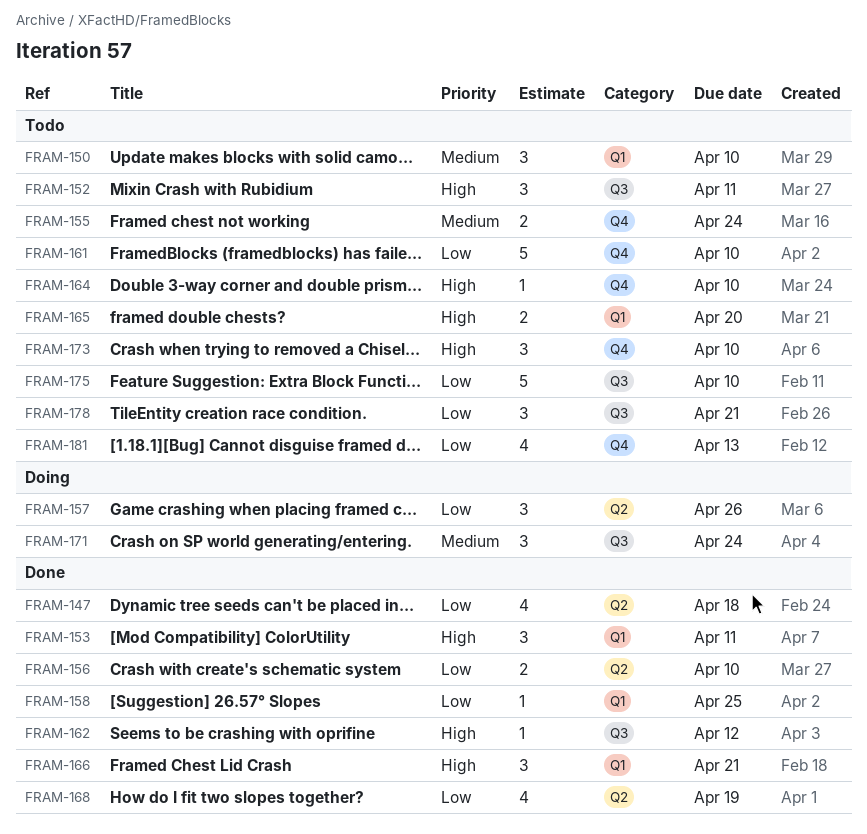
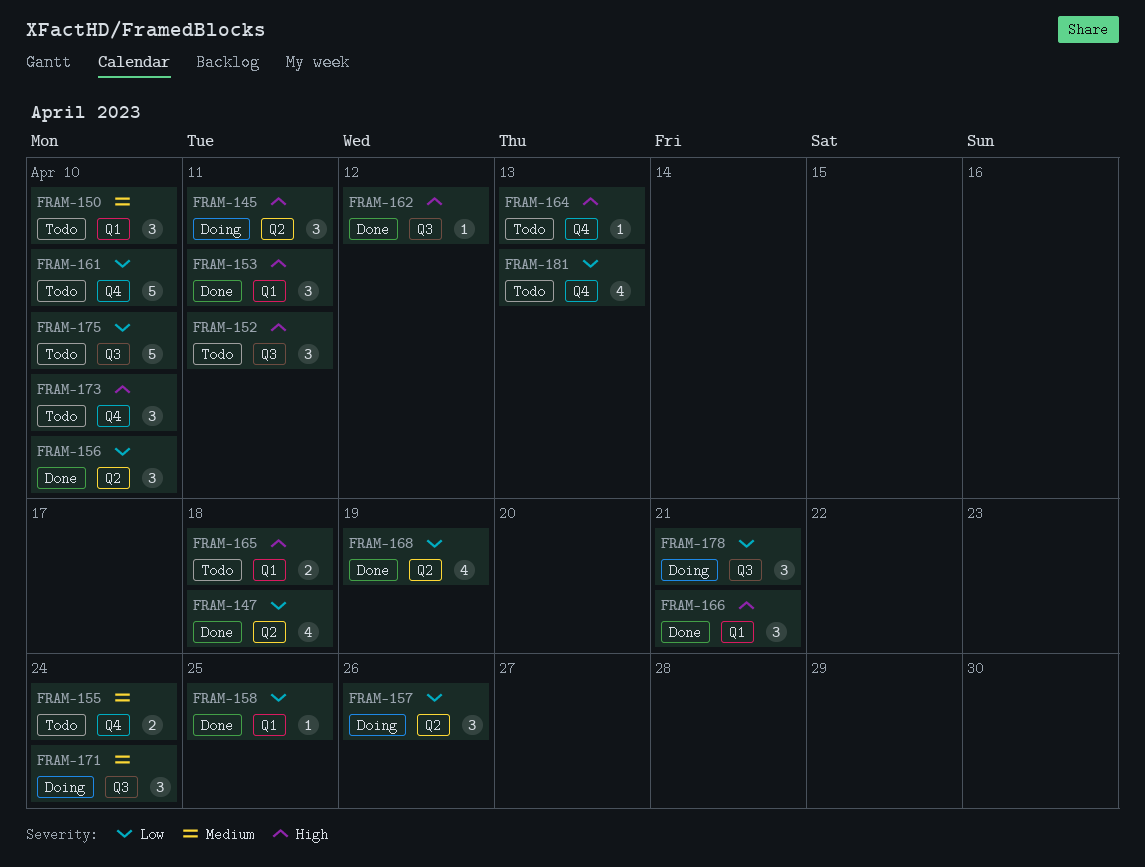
FRAM-145: none -> present
FRAM-156, estimate: 2 -> 3
FRAM-164, due: Apr 10 -> Apr 13
FRAM-165, due: Apr 20 -> Apr 18
FRAM-178, status: Todo -> Doing

